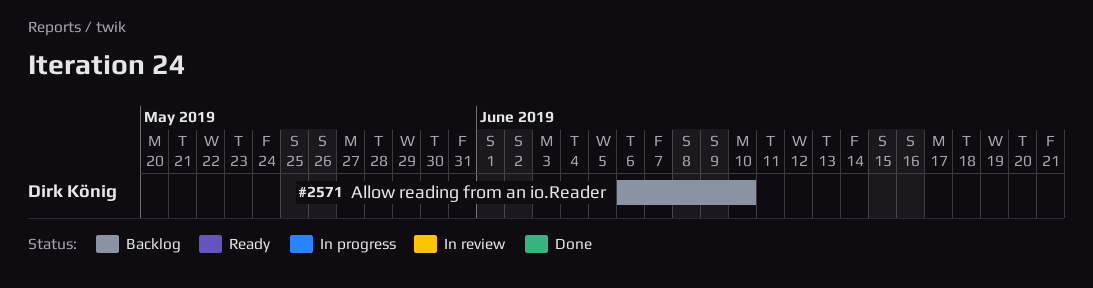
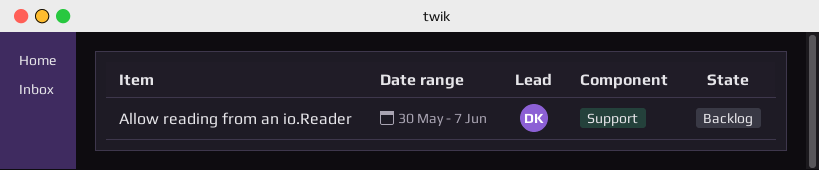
Allow reading from an io.Reader, start: Jun 6 -> May 30
Allow reading from an io.Reader, due: Jun 10 -> Jun 7

